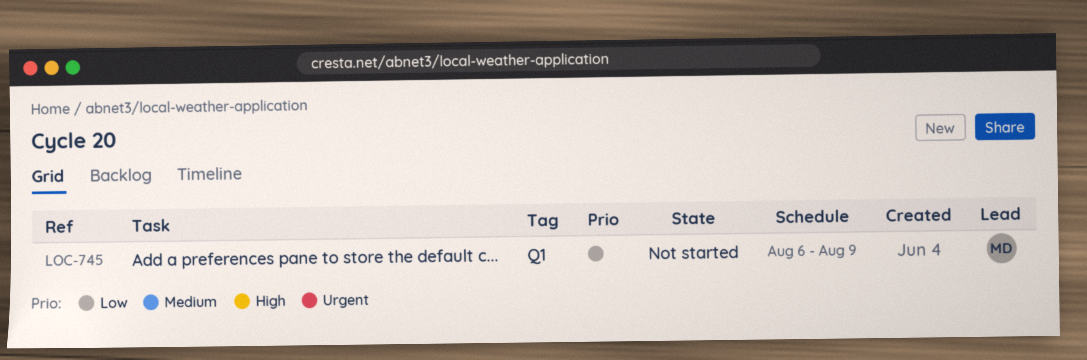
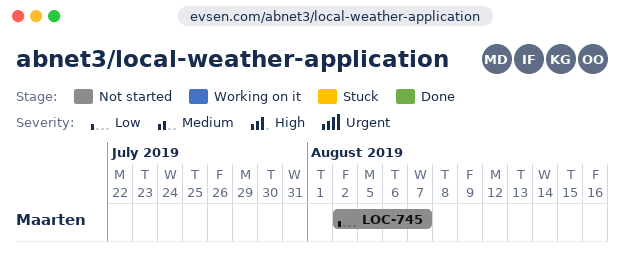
LOC-745, start: Aug 6 -> Aug 2
LOC-745, due: Aug 9 -> Aug 7

